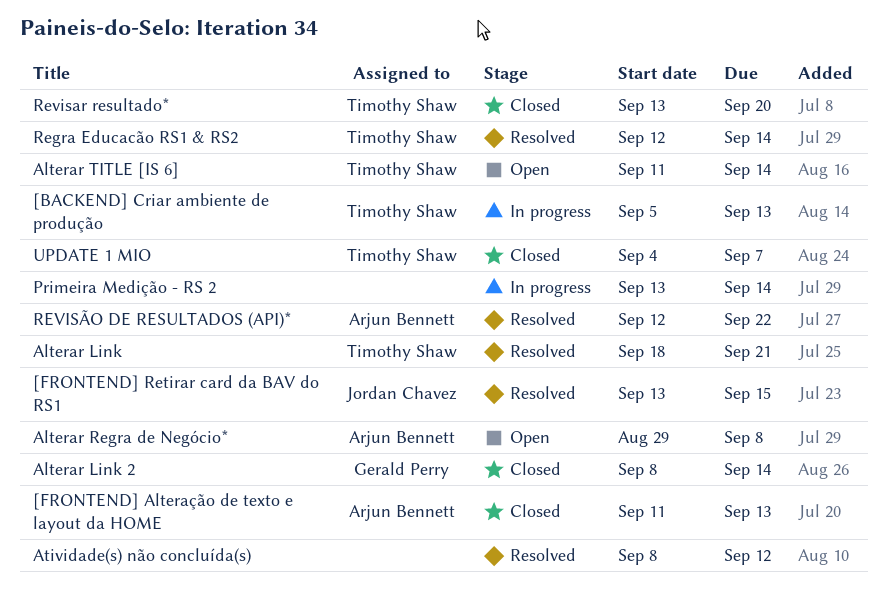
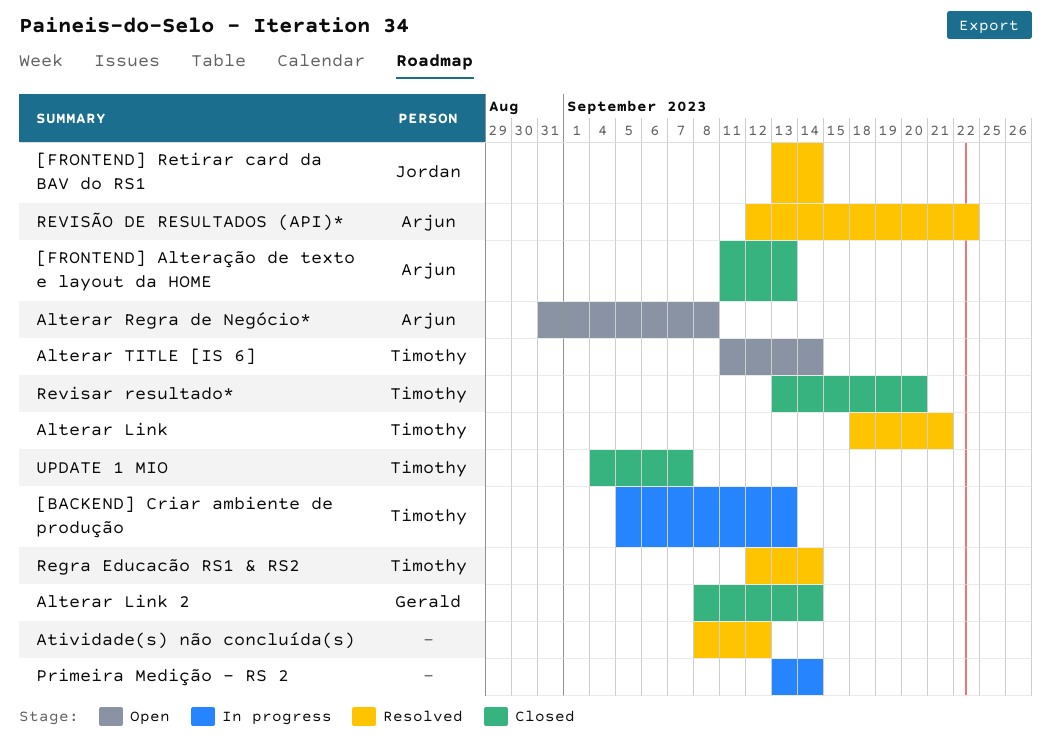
[FRONTEND] Retirar card da BAV do RS1, due: Sep 15 -> Sep 14
Alterar Regra de Negócio*, start: Aug 29 -> Aug 31

